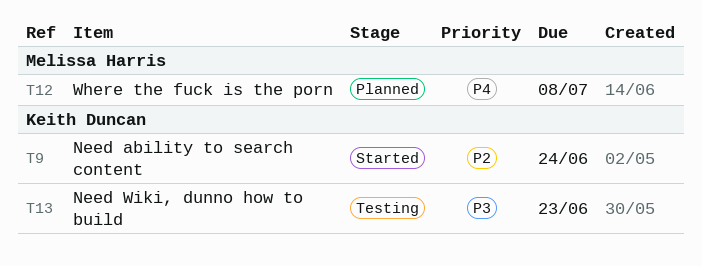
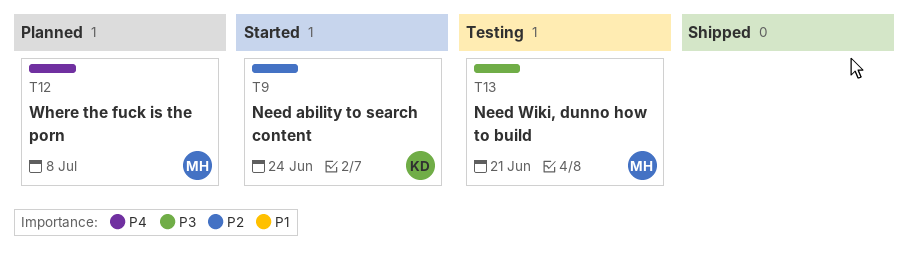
T13, owner: Keith Duncan -> Melissa Harris
T13, due: Jun 23 -> Jun 21

